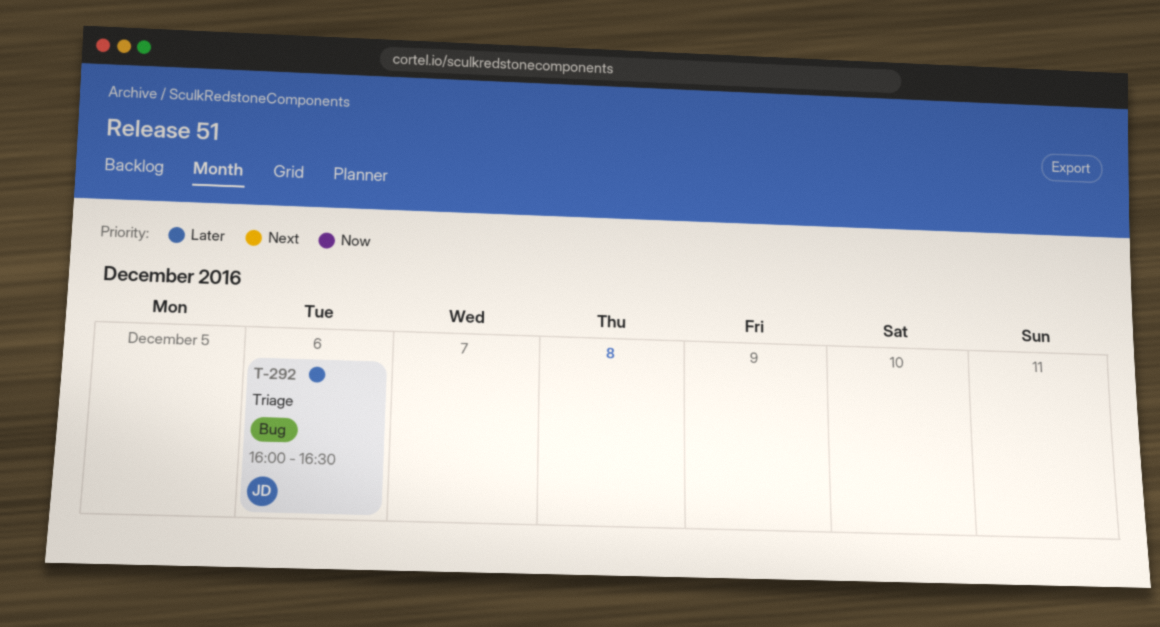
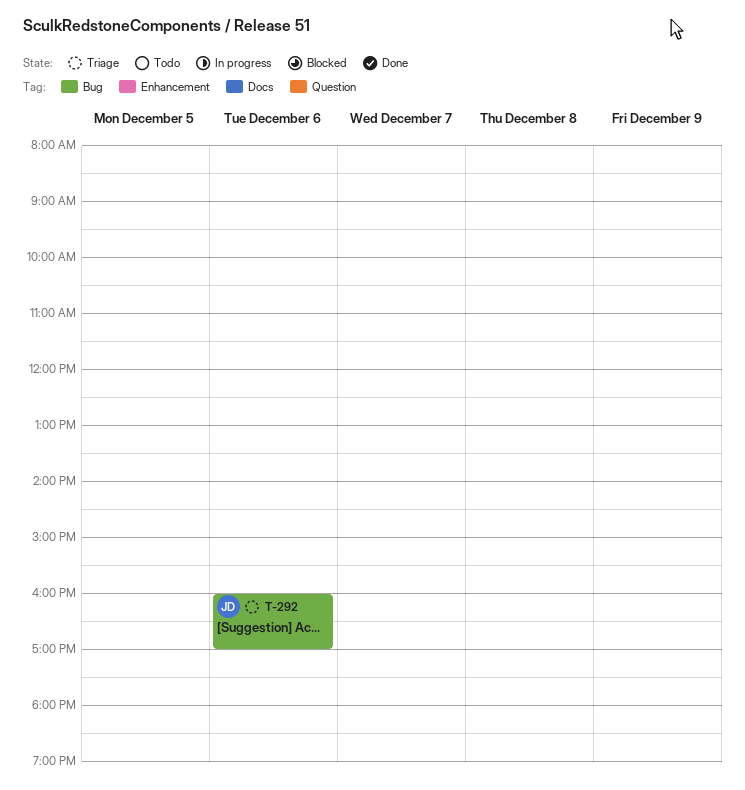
T-292, ends: 16:30 -> 17:00

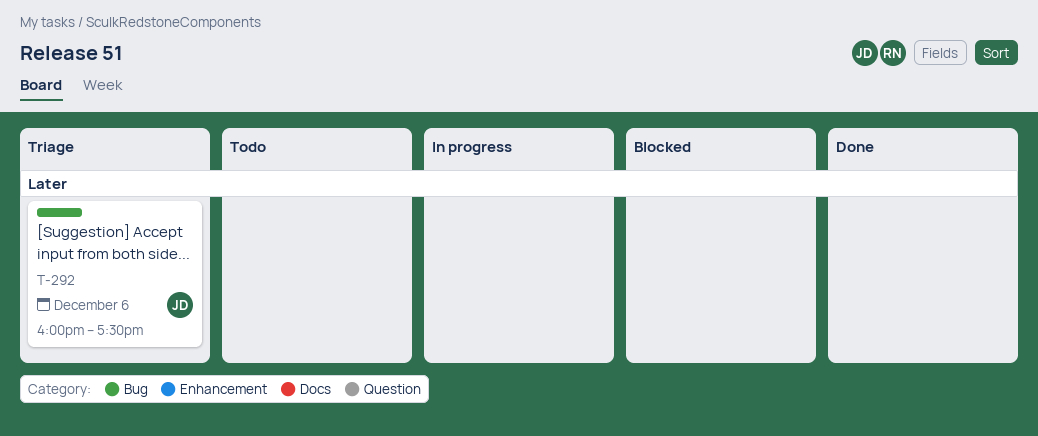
T-292, ends: 17:00 -> 17:30

